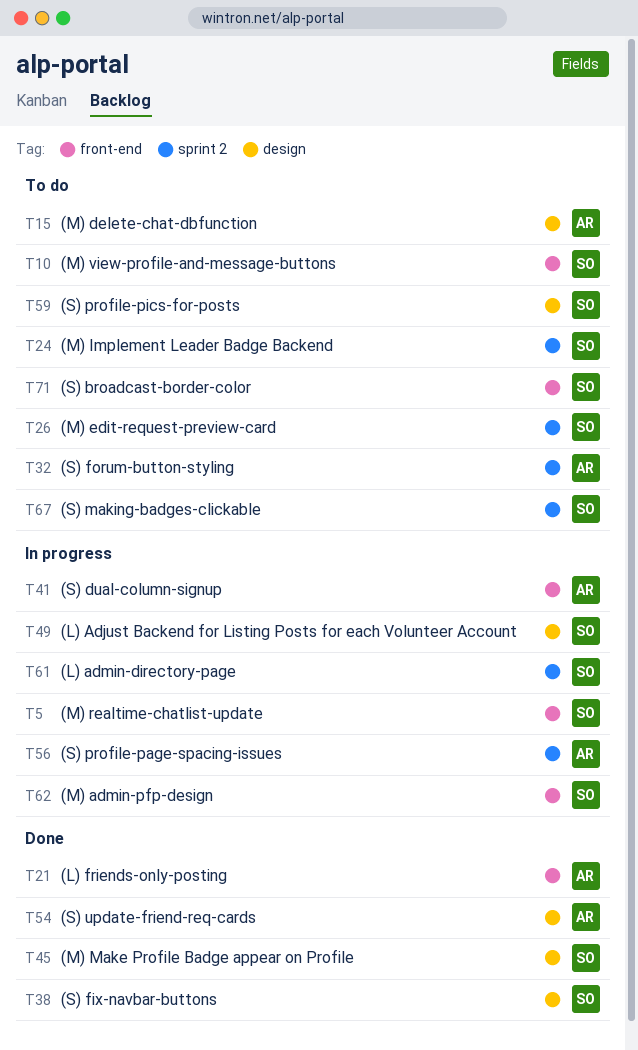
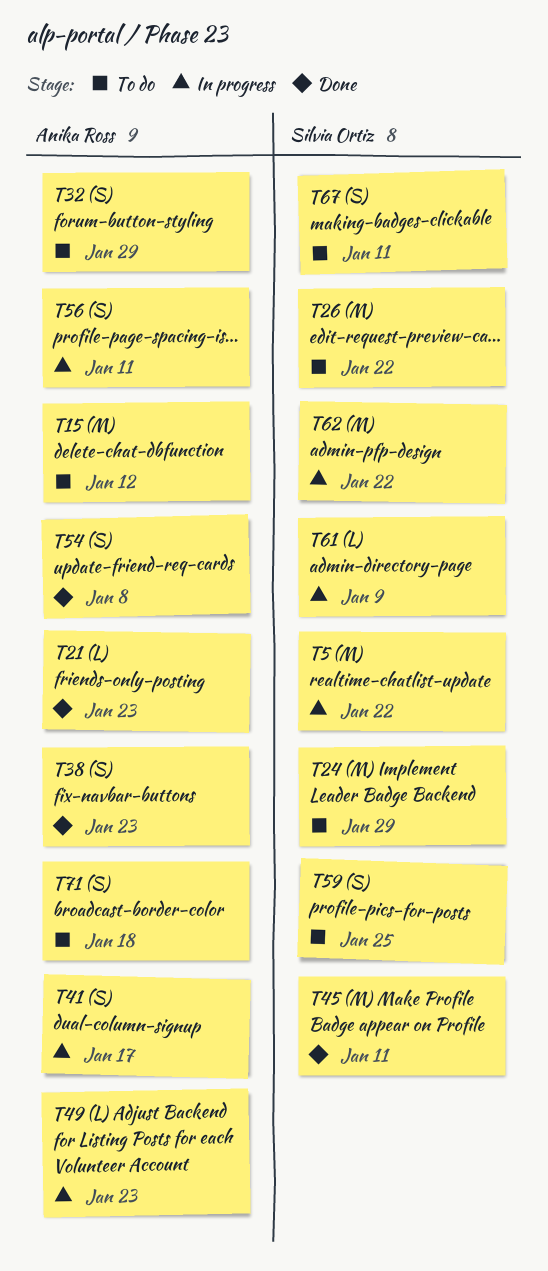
T10: present -> none
T38, owner: Silvia Ortiz -> Anika Ross
T49, owner: Silvia Ortiz -> Anika Ross
T71, owner: Silvia Ortiz -> Anika Ross

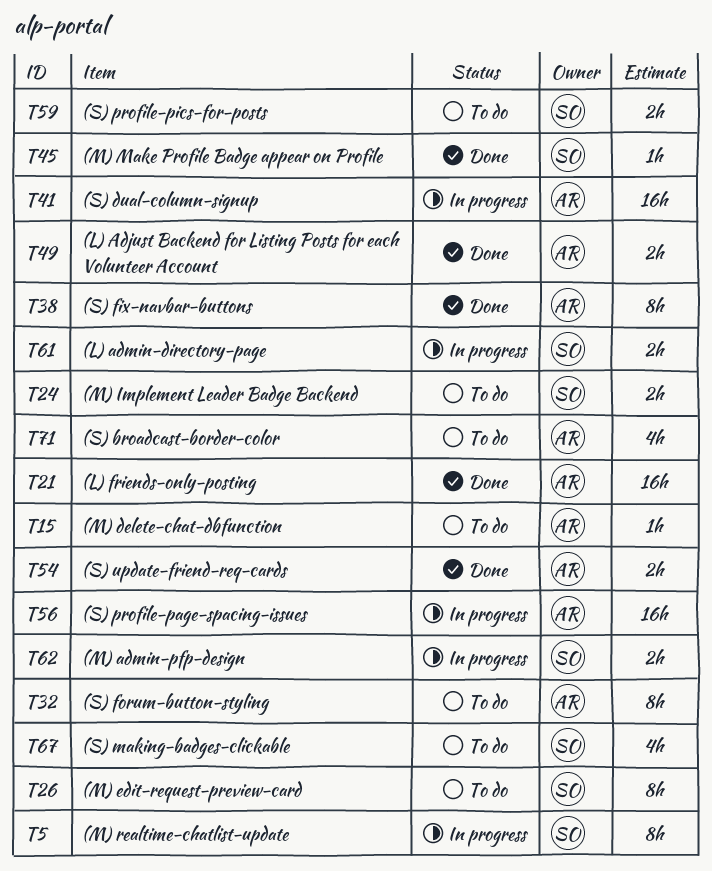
T49, status: In progress -> Done

